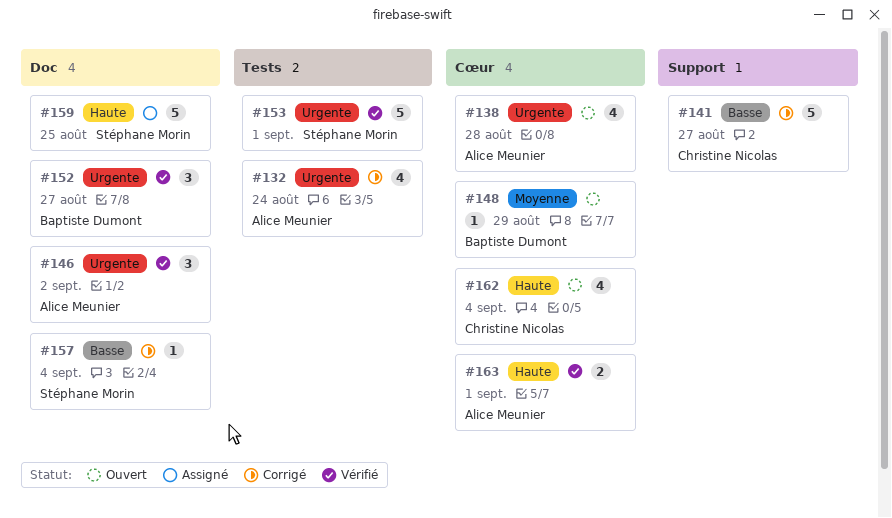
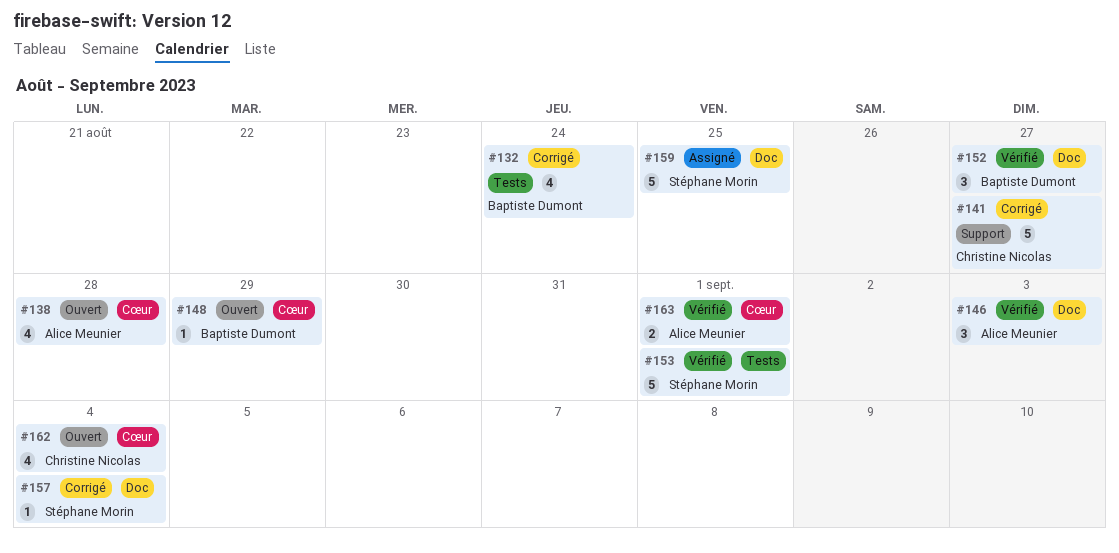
#132, owner: Alice Meunier -> Baptiste Dumont
#146, due: Sep 2 -> Sep 3

